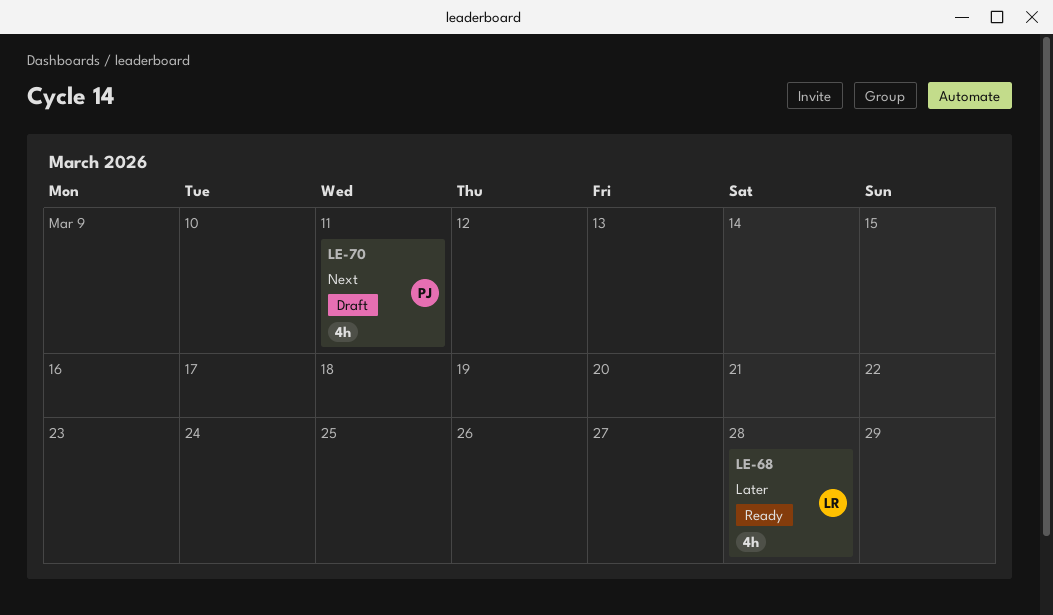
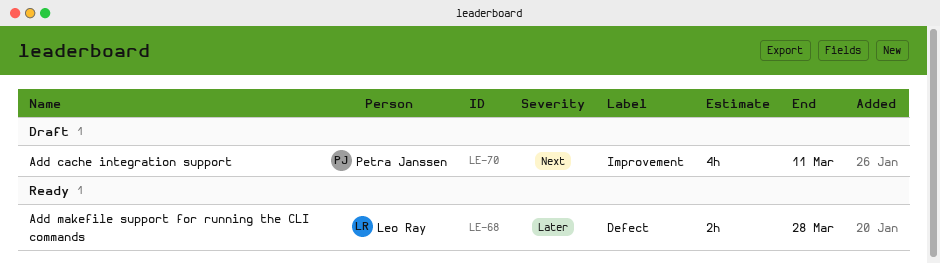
LE-68, estimate: 4h -> 2h

